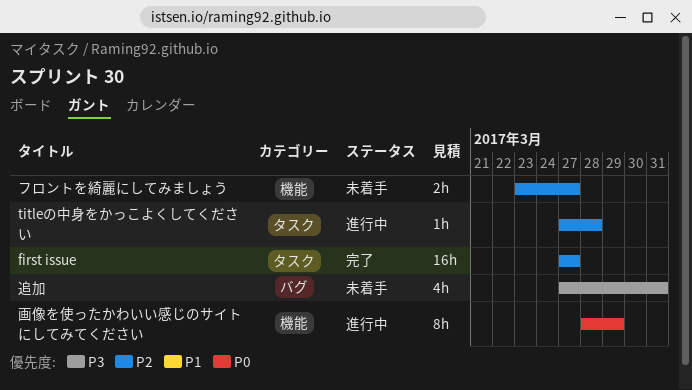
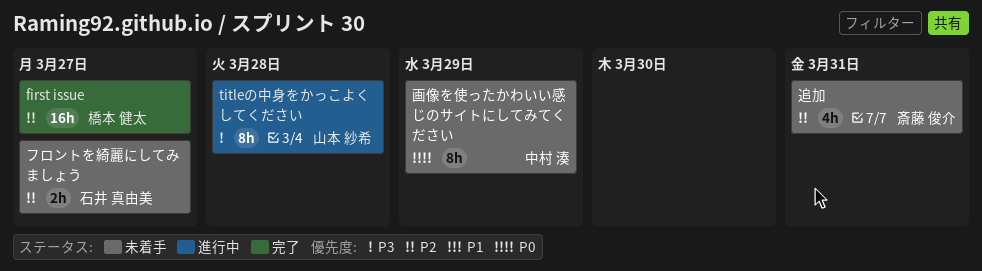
titleの中身をかっこよくしてください, priority: P2 -> P3
titleの中身をかっこよくしてください, estimate: 1h -> 8h
画像を使ったかわいい感じのサイトにしてみてください, status: 進行中 -> 未着手
追加, priority: P3 -> P2

